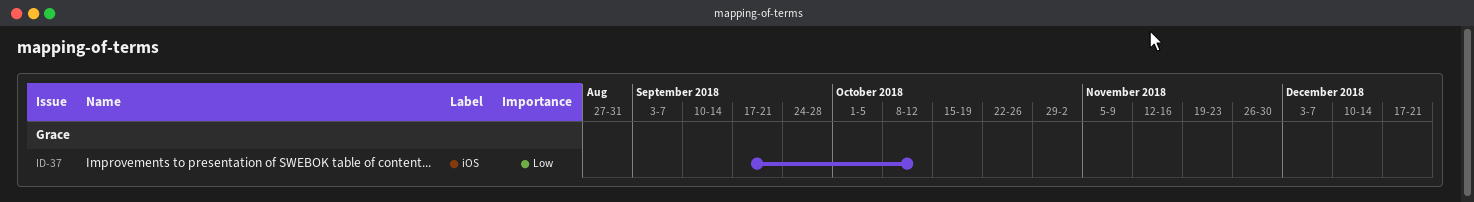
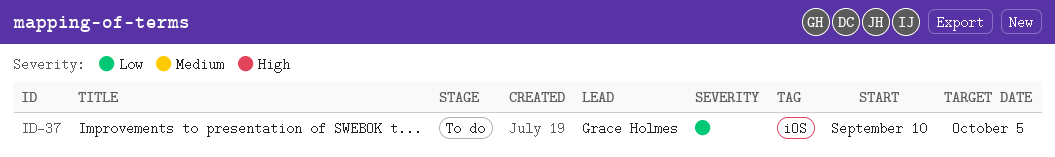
ID-37, start: Sep 17 -> Sep 10
ID-37, due: Oct 12 -> Oct 5

